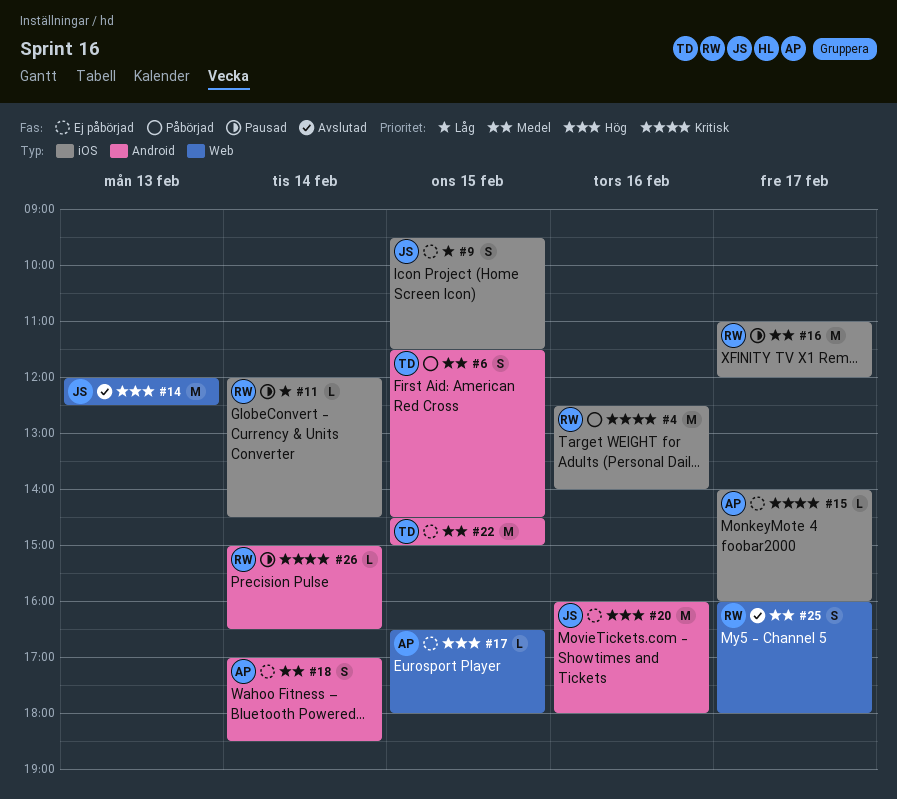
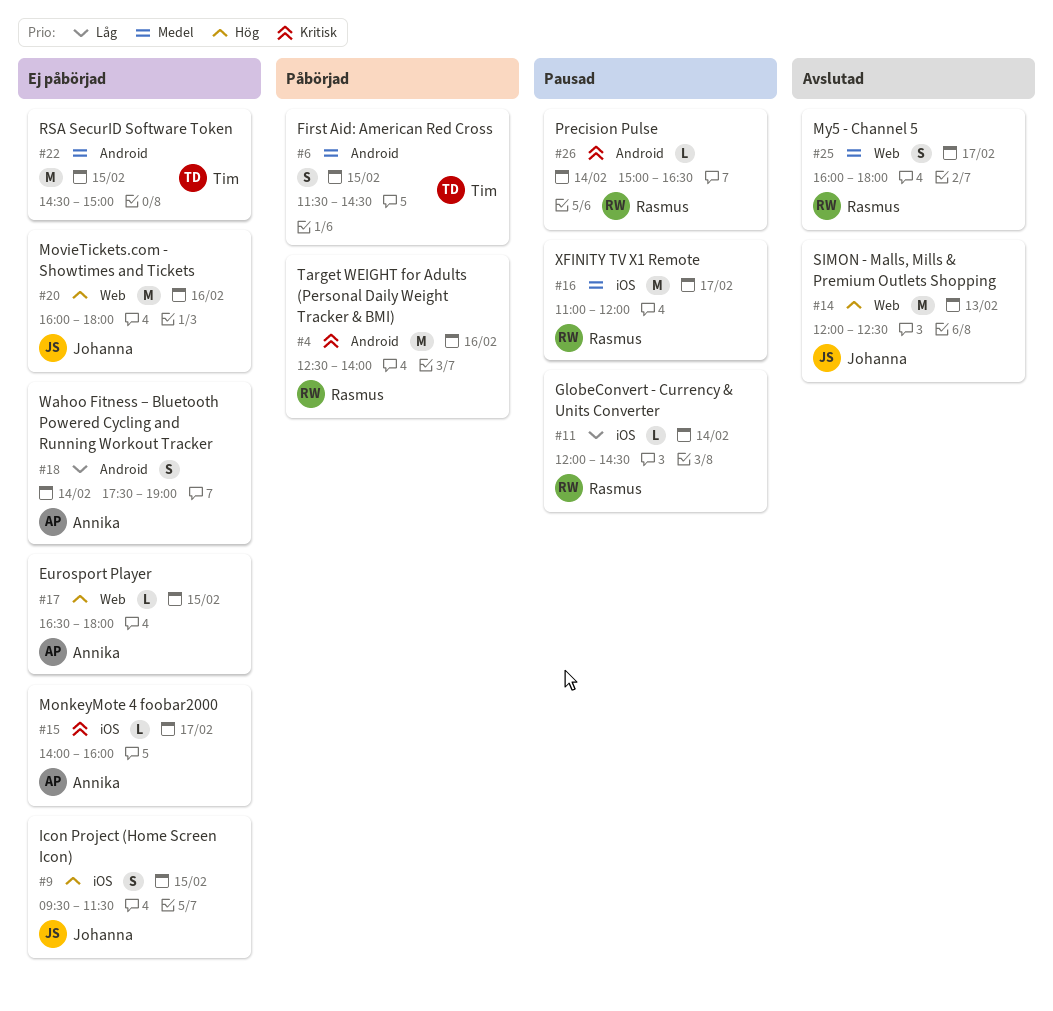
#4, label: iOS -> Android
#9, priority: Låg -> Hög
#18, priority: Medel -> Låg
#18, begins: 17:00 -> 17:30
#18, ends: 18:30 -> 19:00
#20, label: Android -> Web

